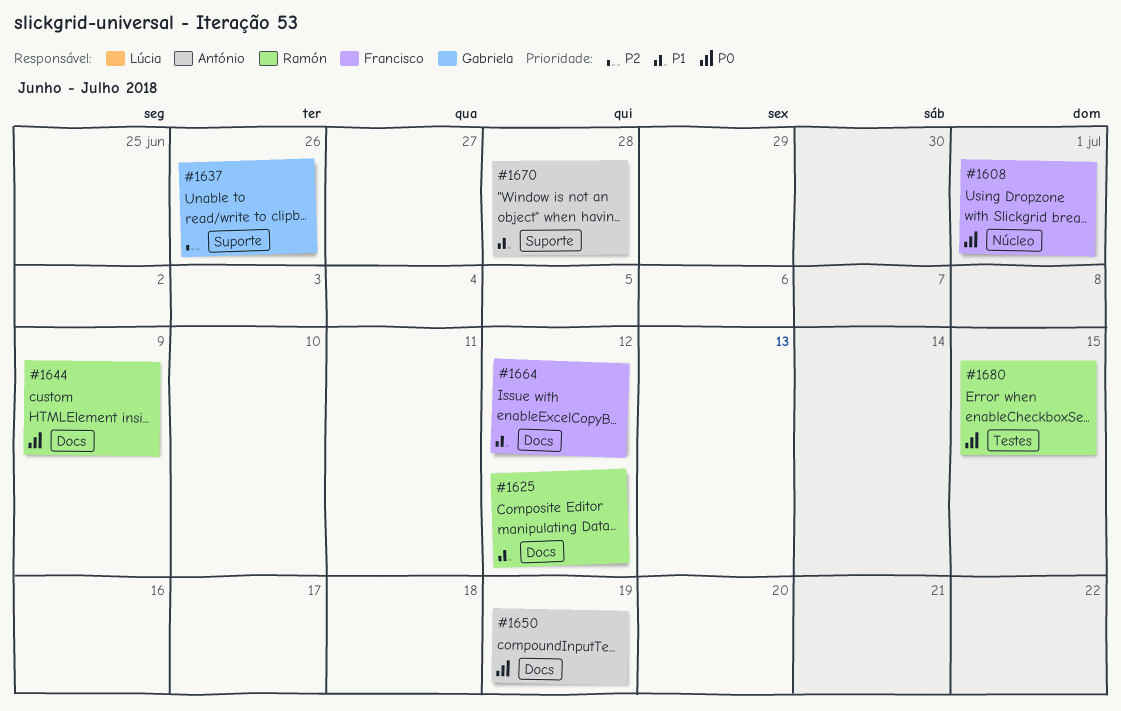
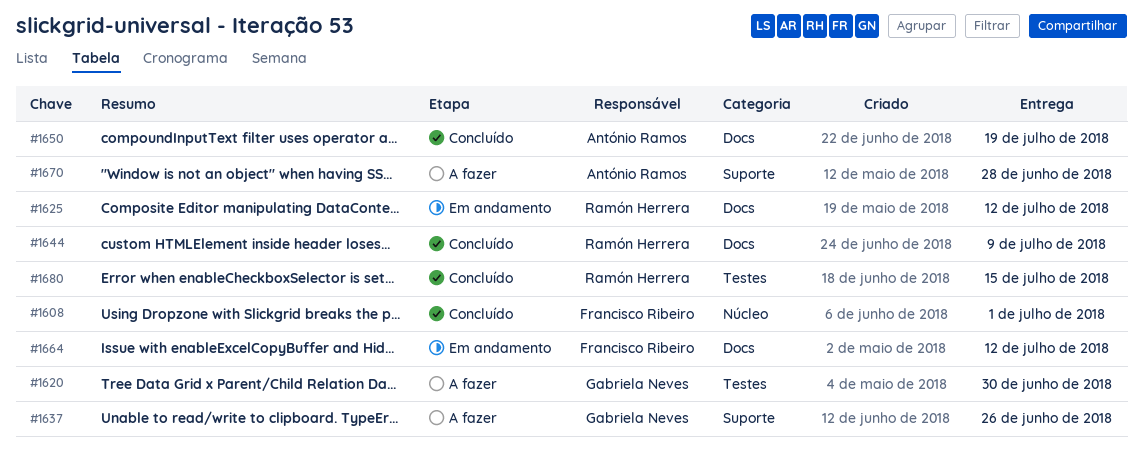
#1620: none -> present

